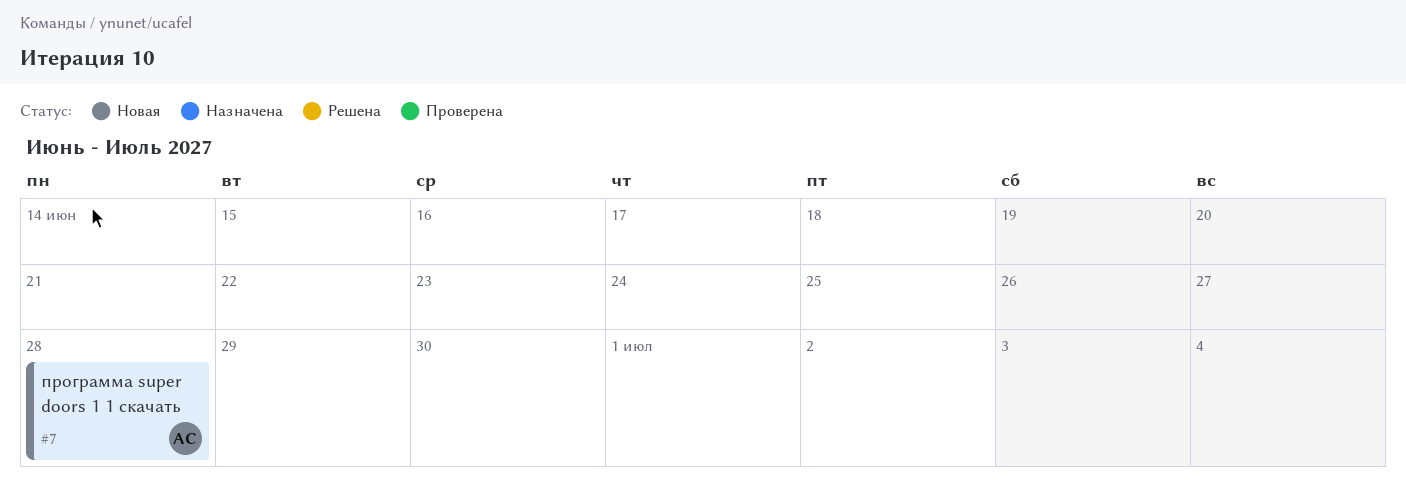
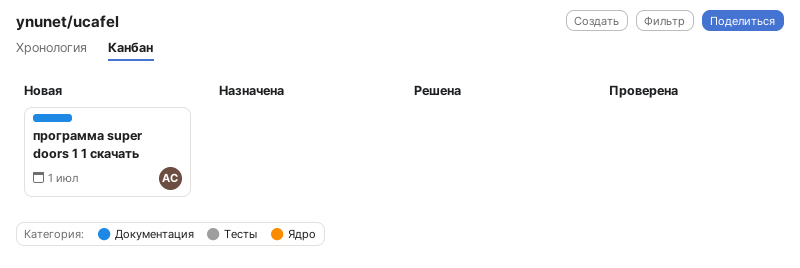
программа super doors 1 1 скачать, due: Jun 28 -> Jul 1

